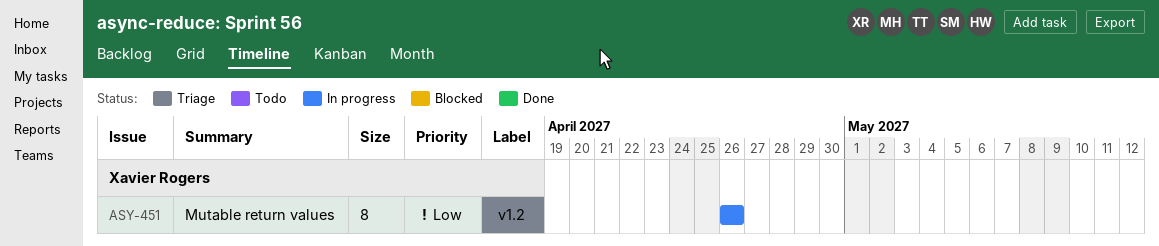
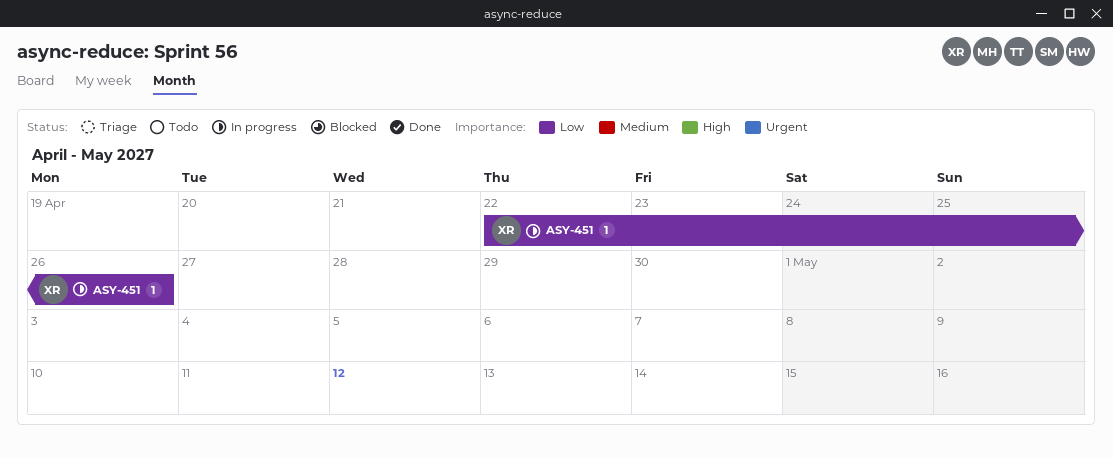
ASY-451, estimate: 8 -> 1
ASY-451, start: Apr 26 -> Apr 22

